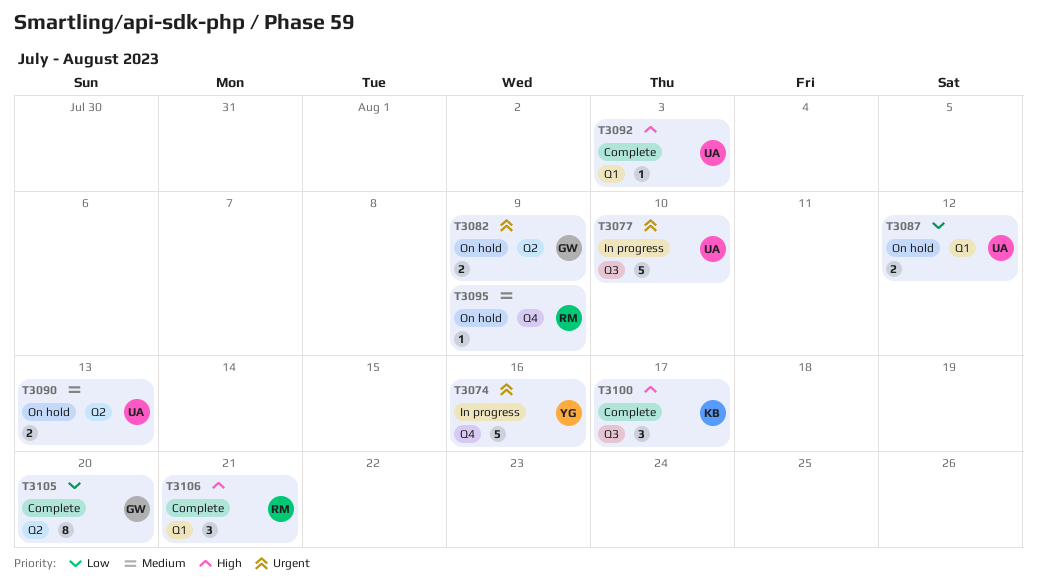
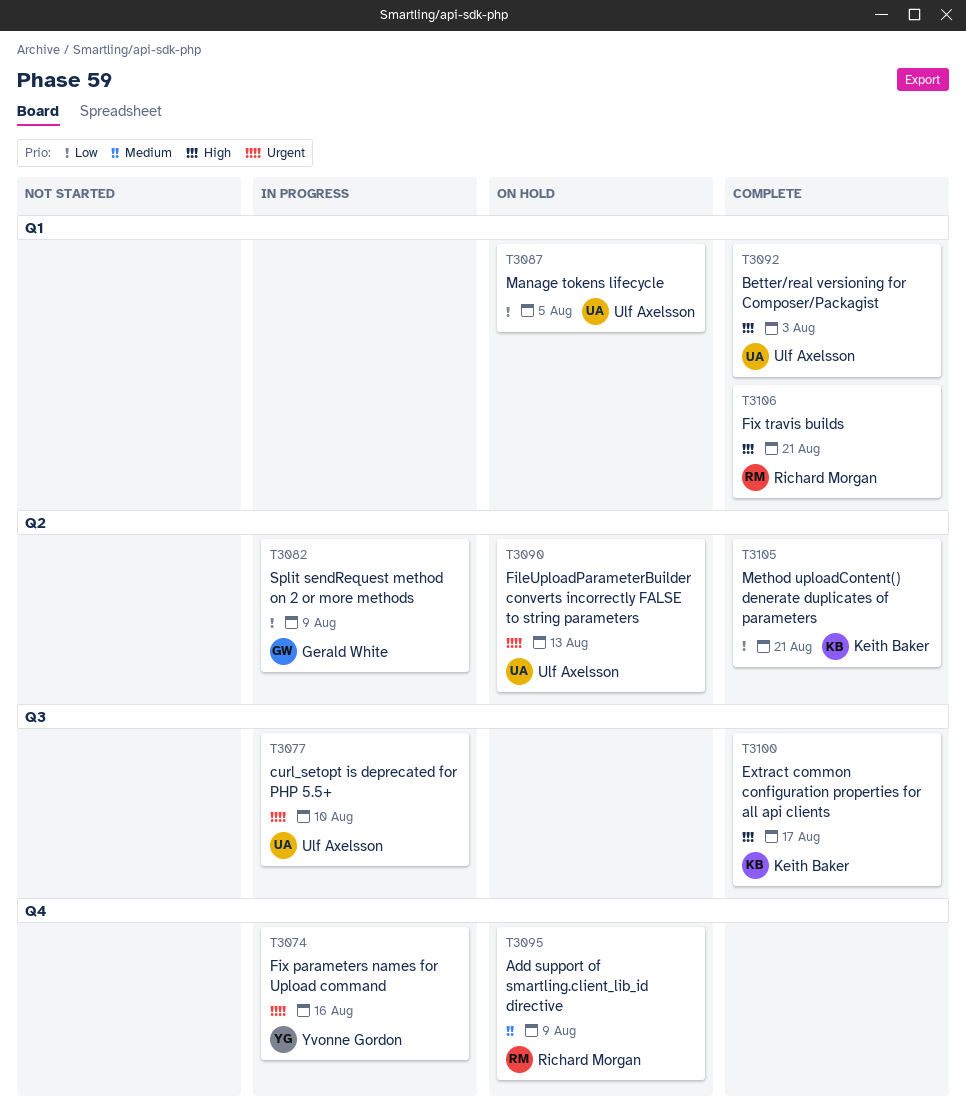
T3082, status: On hold -> In progress
T3082, priority: Urgent -> Low
T3087, due: Aug 12 -> Aug 5
T3090, priority: Medium -> Urgent
T3105, owner: Gerald White -> Keith Baker
T3105, due: Aug 20 -> Aug 21

